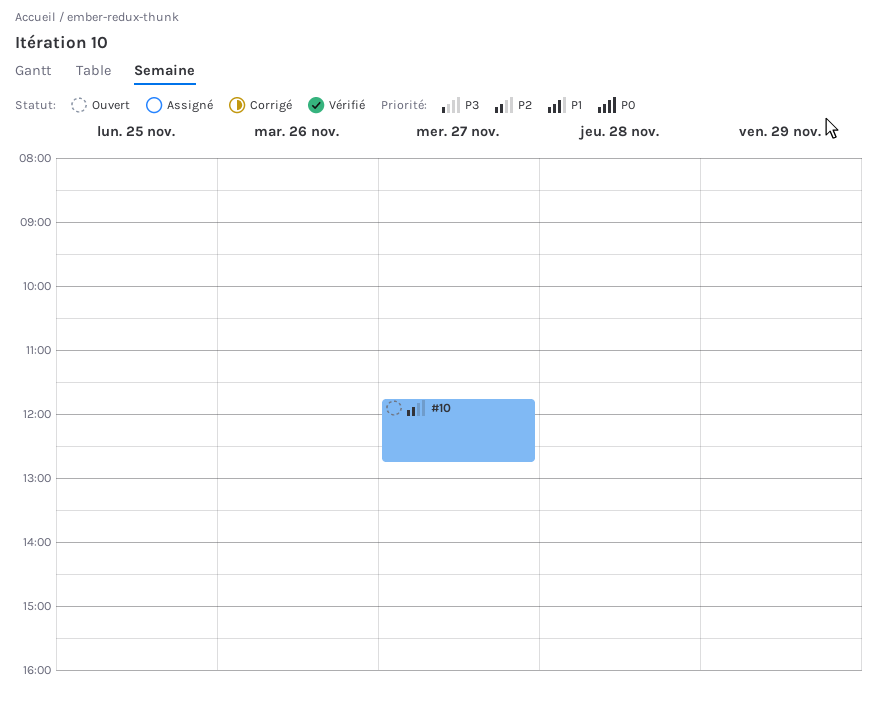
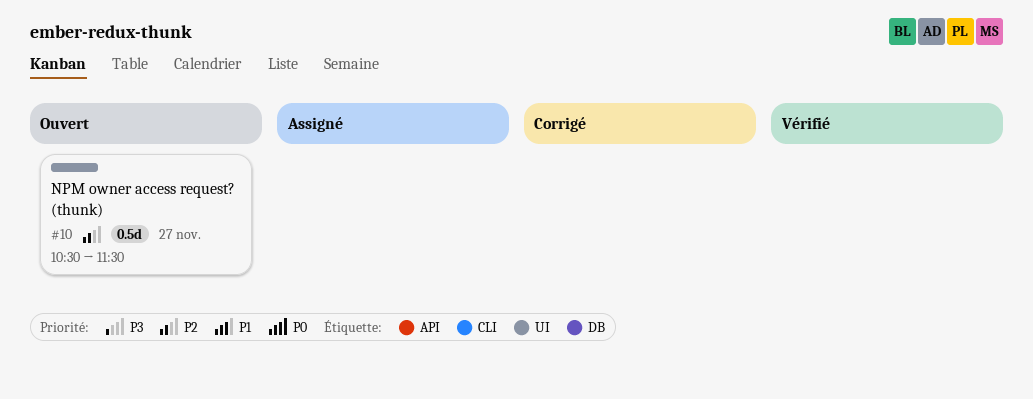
#10, begins: 11:45 -> 10:30
#10, ends: 12:45 -> 11:30

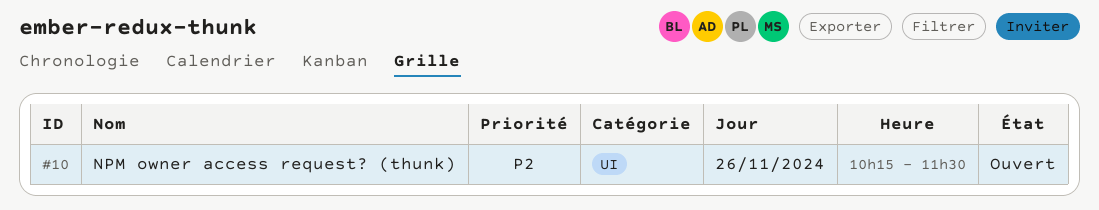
#10, day: Nov 27 -> Nov 26
#10, begins: 10:30 -> 10:15

